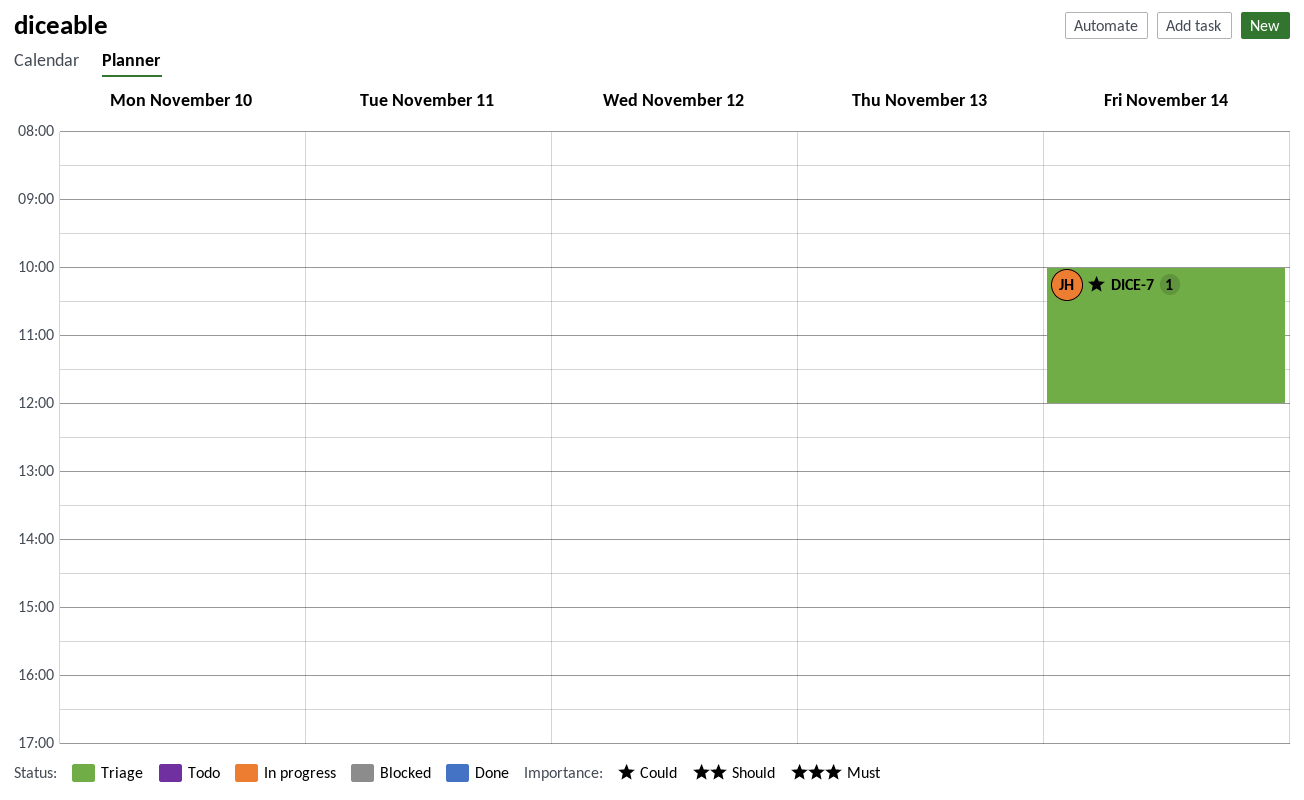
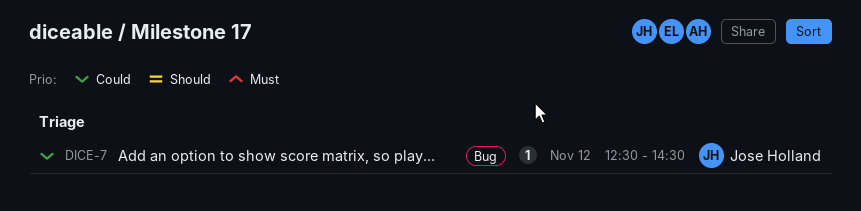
DICE-7, day: Nov 14 -> Nov 12
DICE-7, begins: 10:00 -> 12:30
DICE-7, ends: 12:00 -> 14:30

